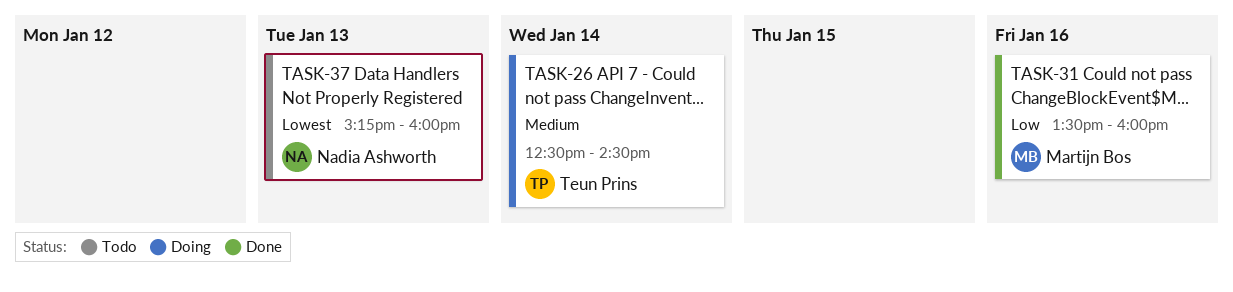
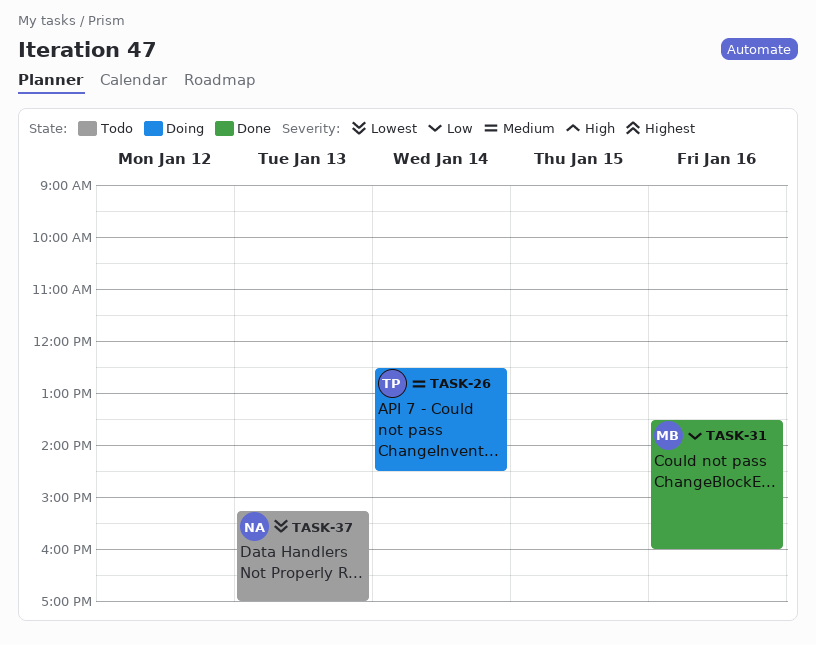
TASK-37, ends: 16:00 -> 17:00

